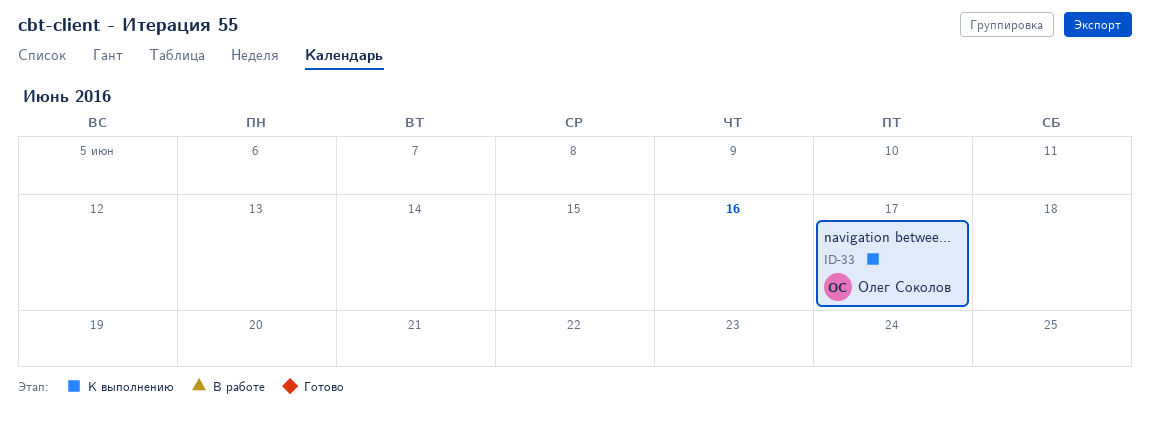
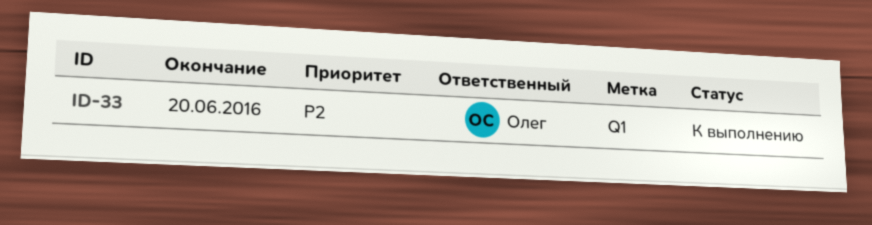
ID-33, due: Jun 17 -> Jun 20

